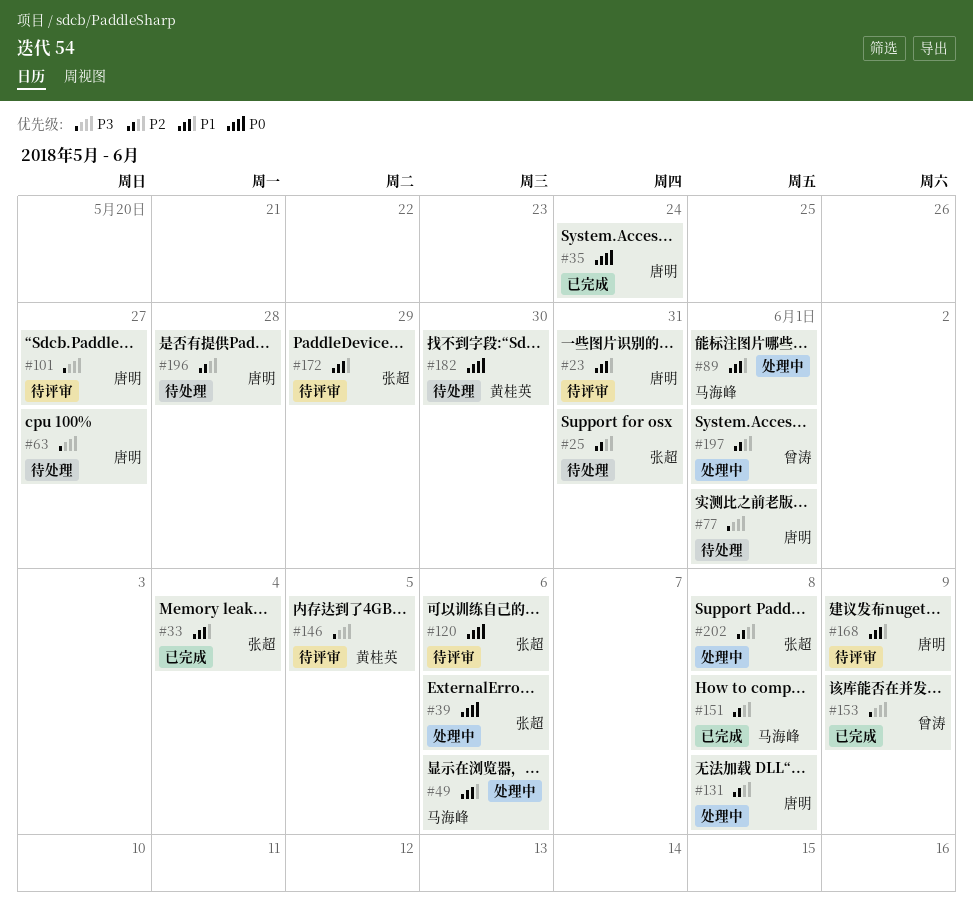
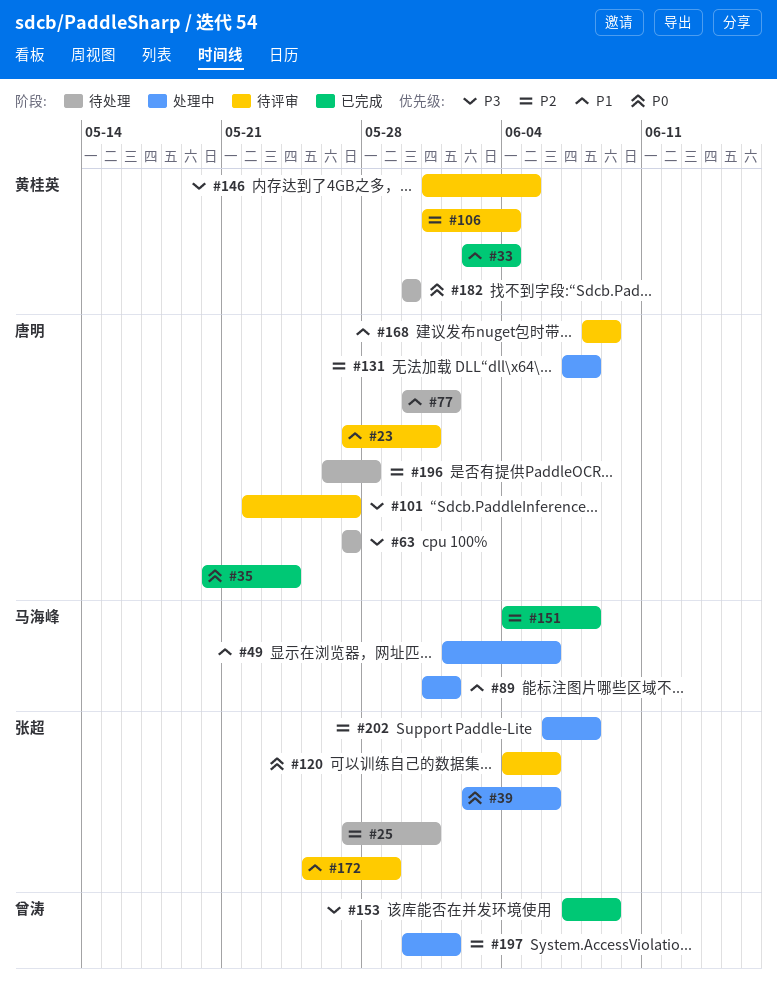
#33, owner: 张超 -> 黄桂英
#77, priority: P3 -> P1
#106: none -> present

